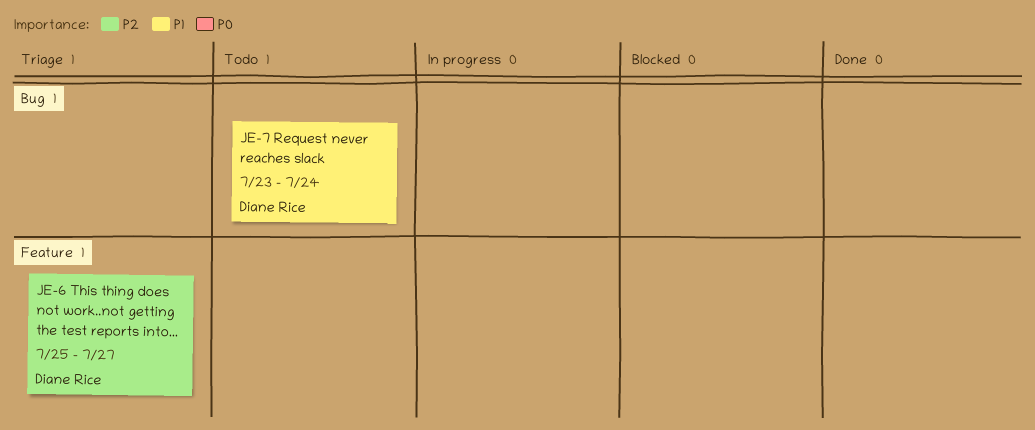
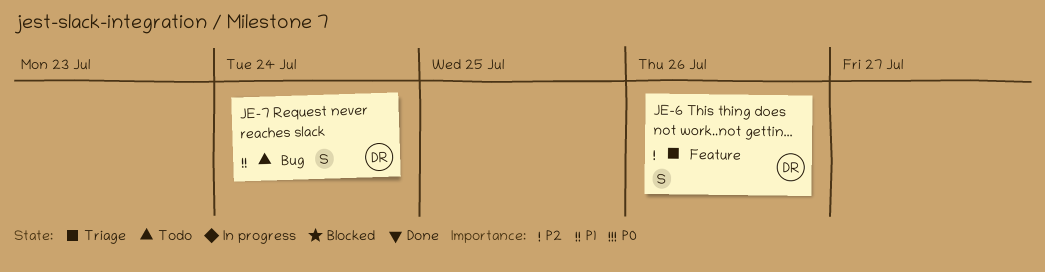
JE-6, due: Jul 27 -> Jul 26

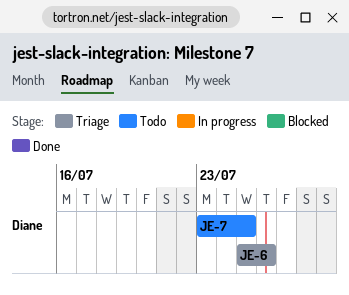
JE-7, due: Jul 24 -> Jul 25

